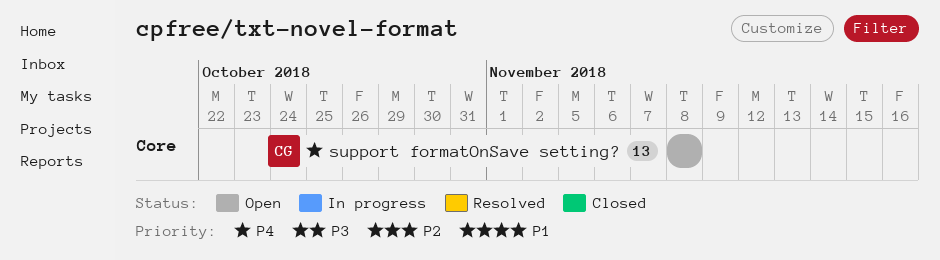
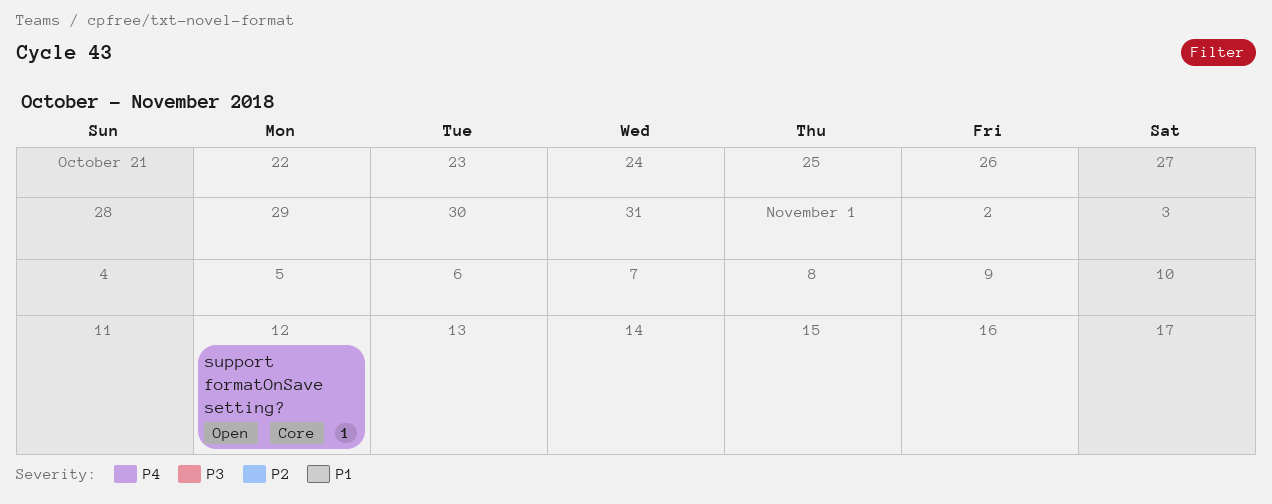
support formatOnSave setting?, estimate: 13 -> 1
support formatOnSave setting?, due: Nov 8 -> Nov 12

